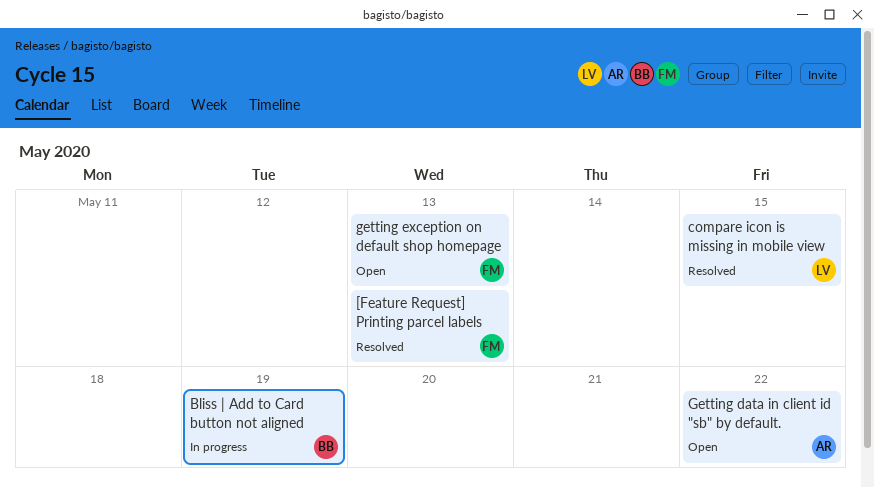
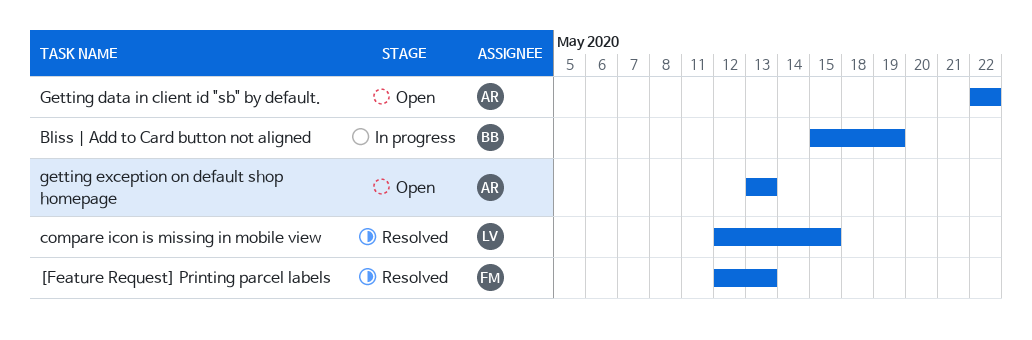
getting exception on default shop homepage, owner: FM -> AR

